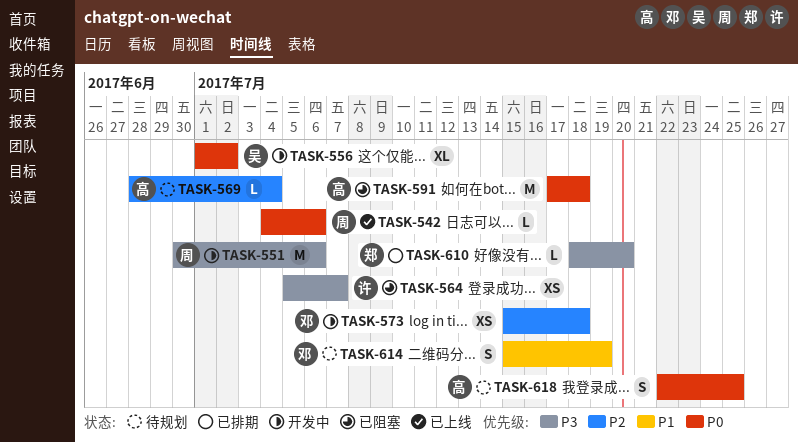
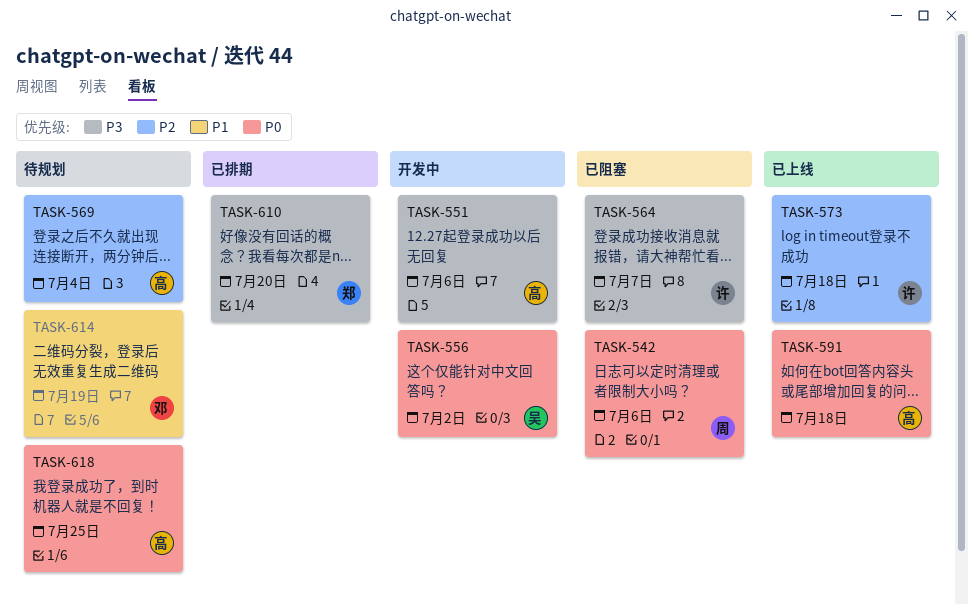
TASK-542, status: 已上线 -> 已阻塞
TASK-551, owner: 周 -> 高
TASK-573, status: 开发中 -> 已上线
TASK-573, owner: 邓 -> 许
TASK-591, status: 已阻塞 -> 已上线

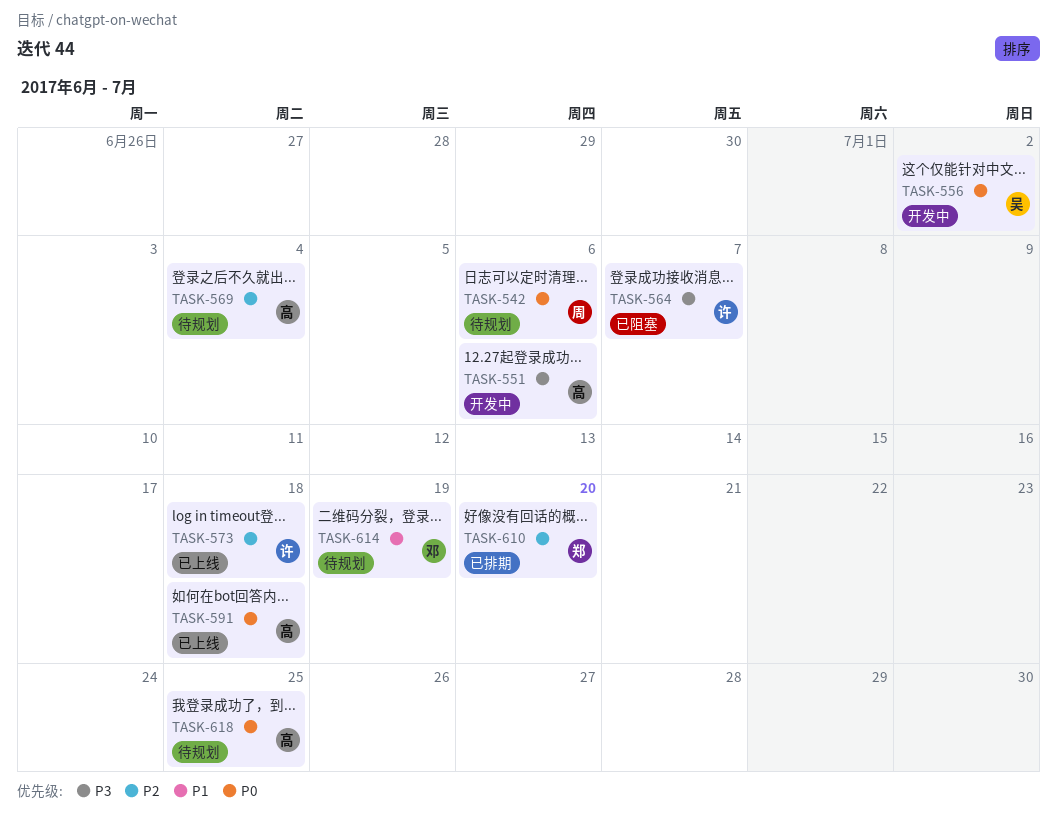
TASK-542, status: 已阻塞 -> 待规划
TASK-610, priority: P3 -> P2

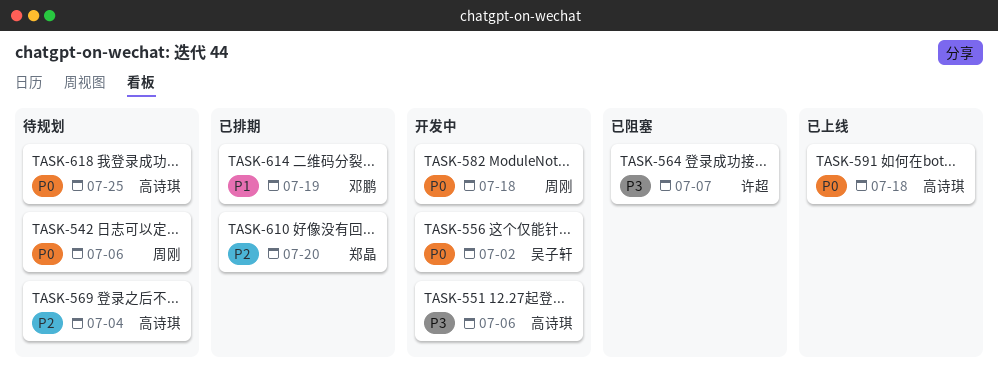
TASK-573: present -> none
TASK-582: none -> present
TASK-614, status: 待规划 -> 已排期

